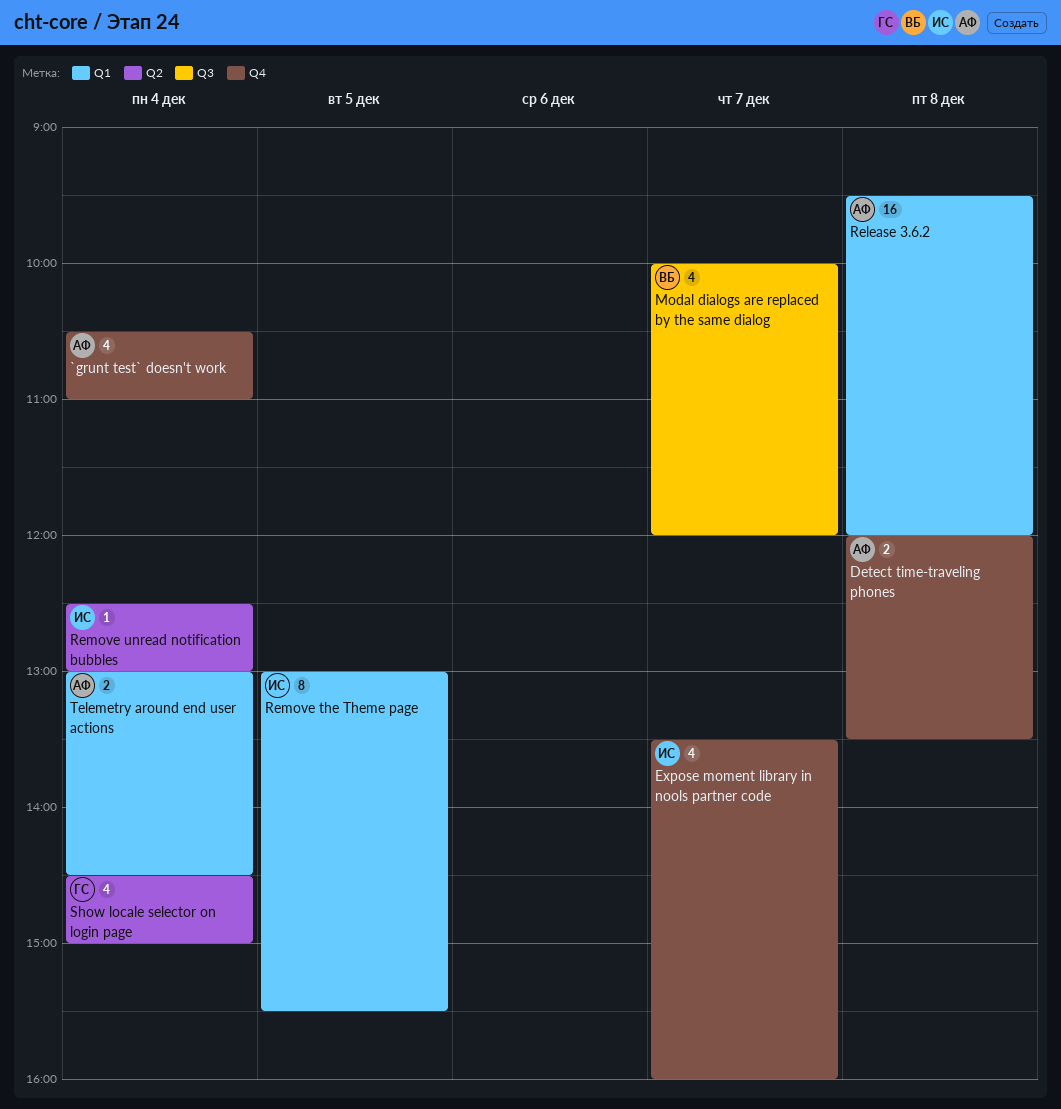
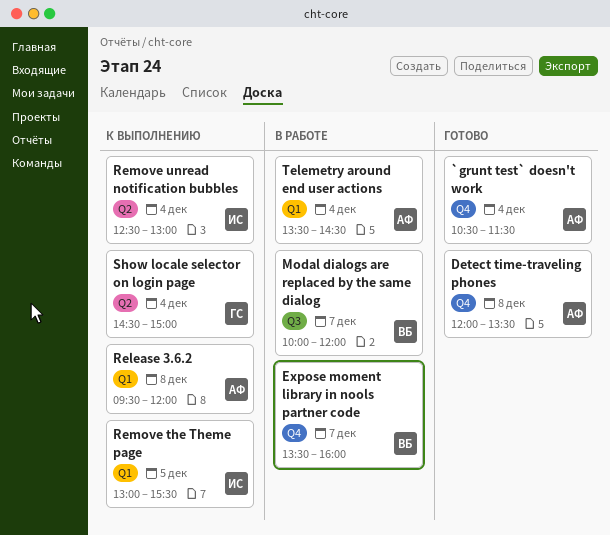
`grunt test` doesn't work, ends: 11:00 -> 11:30
Expose moment library in nools partner code, owner: ИС -> ВБ
Telemetry around end user actions, begins: 13:00 -> 13:30

